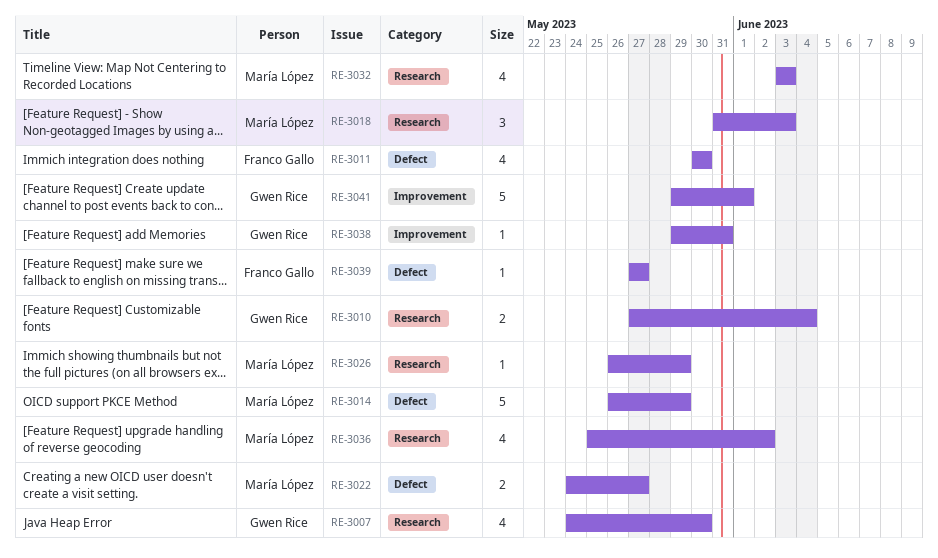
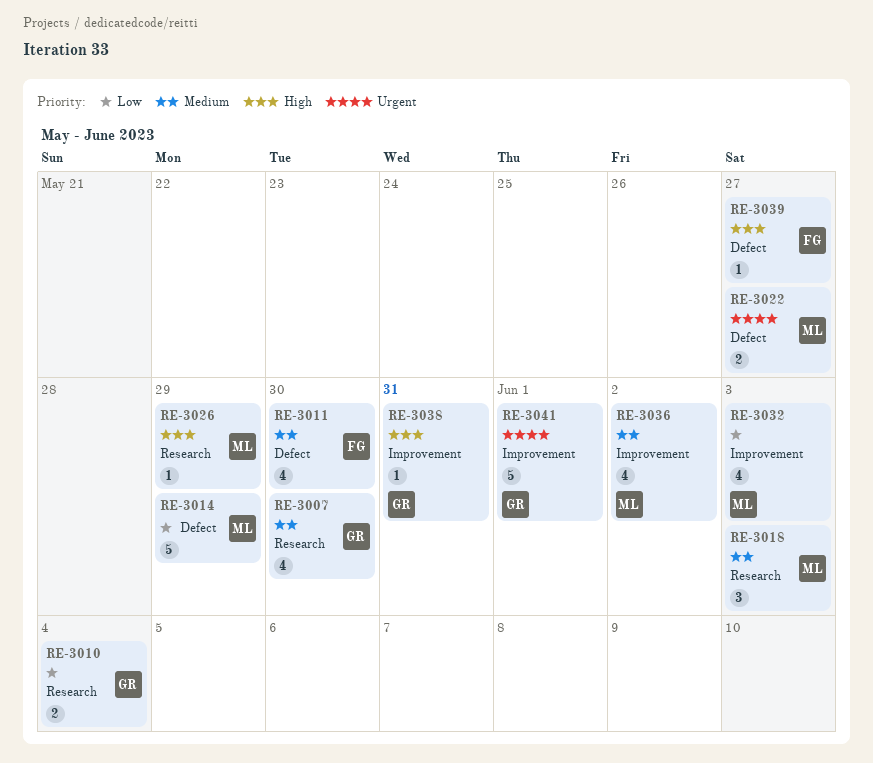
RE-3032, label: Research -> Improvement
RE-3036, label: Research -> Improvement

